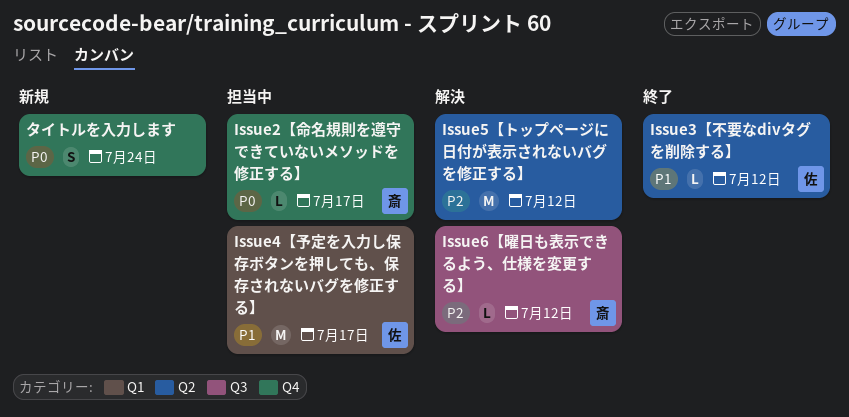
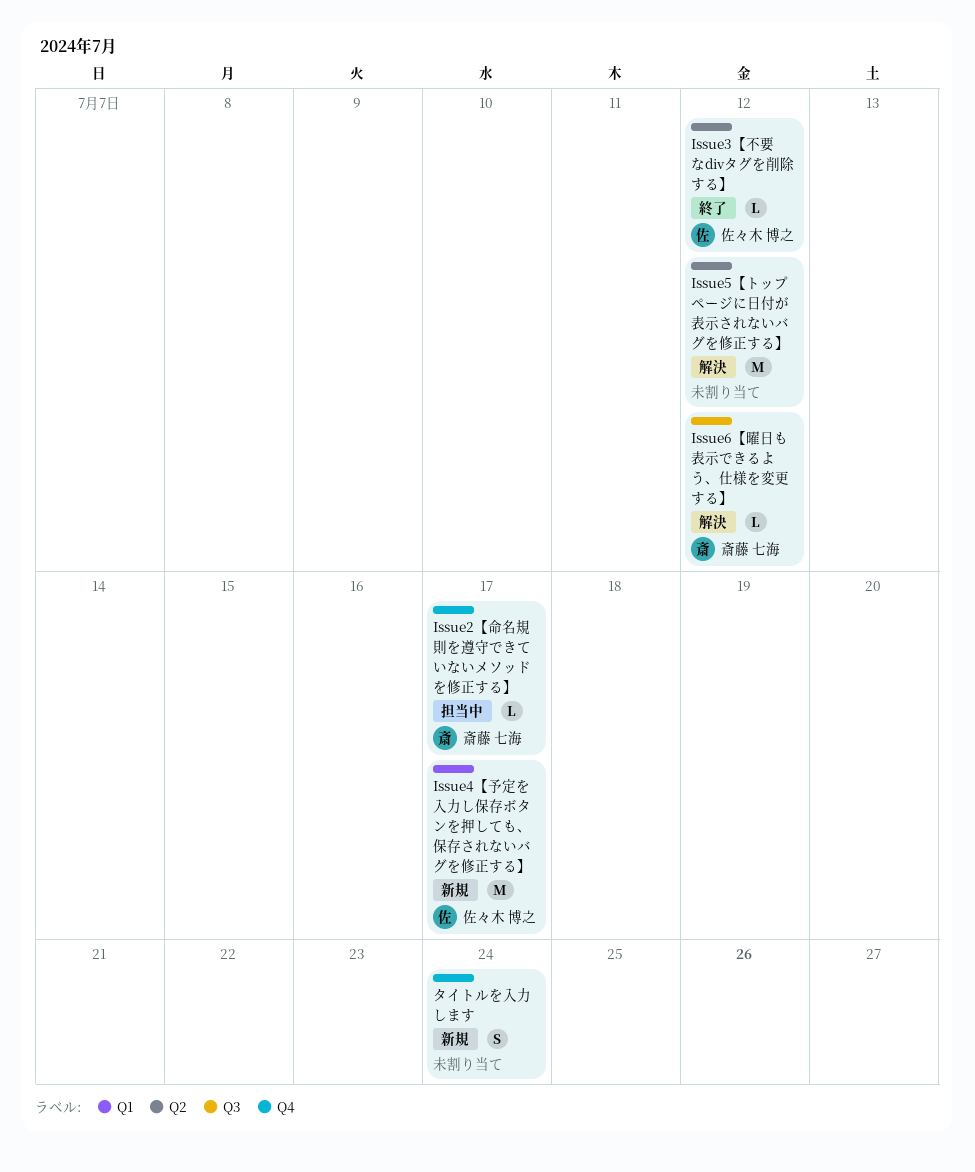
Issue4【予定を入力し保存ボタンを押しても、保存されないバグを修正する】, status: 担当中 -> 新規

